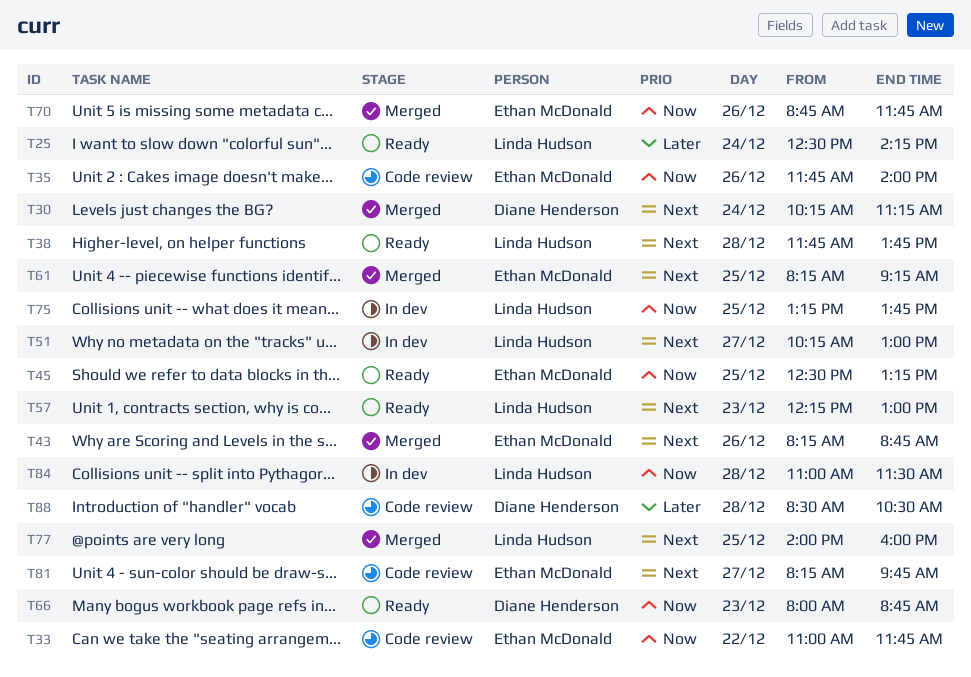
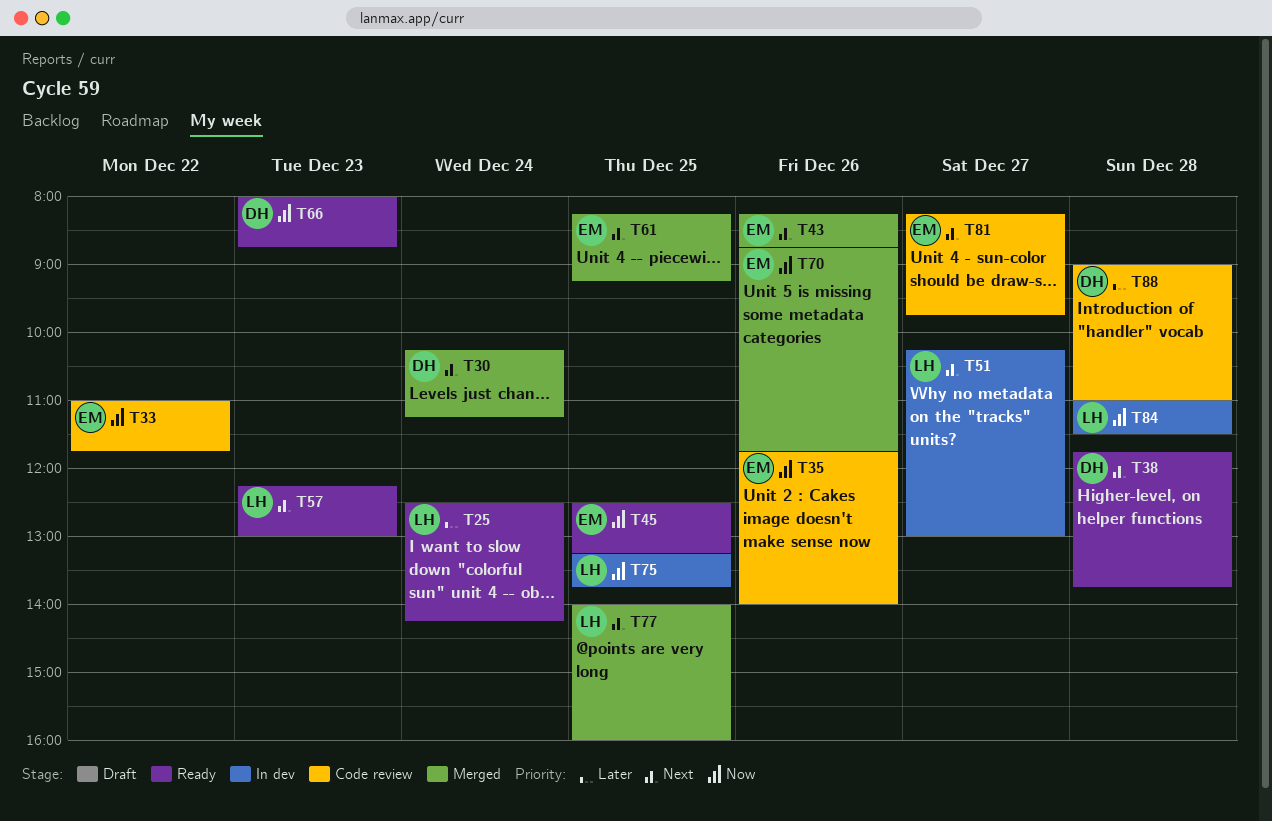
T38, owner: Linda Hudson -> Diane Henderson
T88, begins: 08:30 -> 09:00
T88, ends: 10:30 -> 11:00

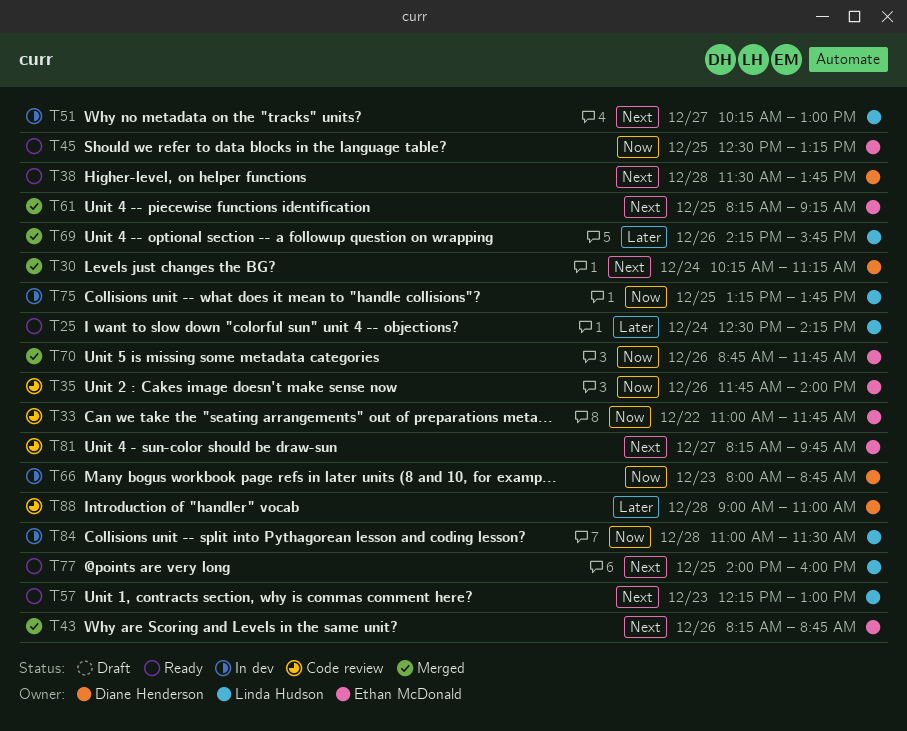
T38, begins: 11:45 -> 11:30
T66, status: Ready -> In dev
T69: none -> present
T77, status: Merged -> Ready

